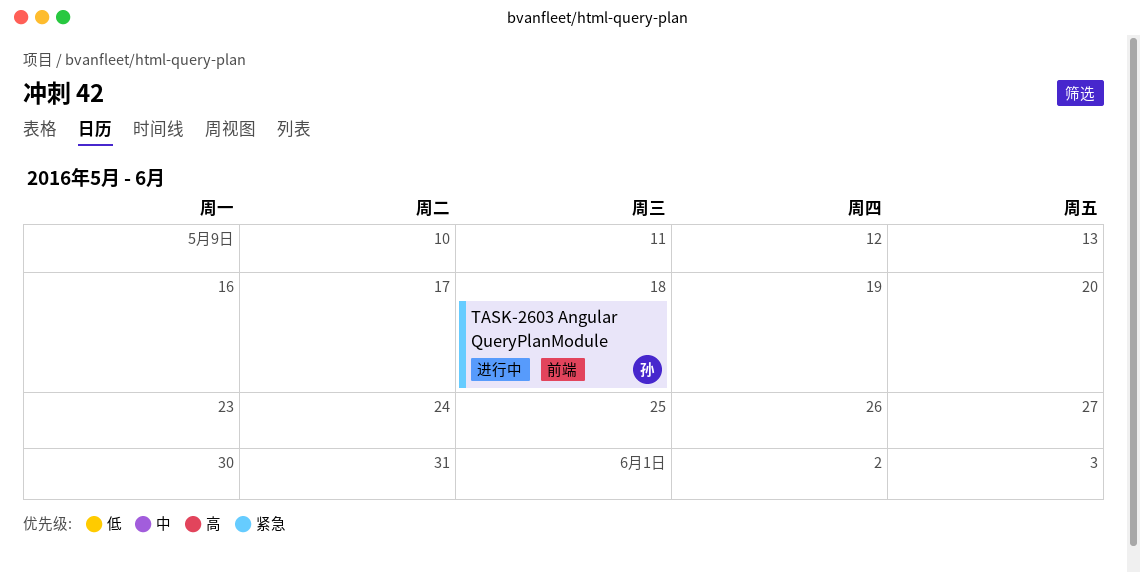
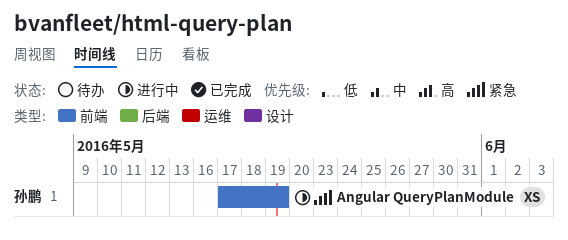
Angular QueryPlanModule, due: May 18 -> May 19

